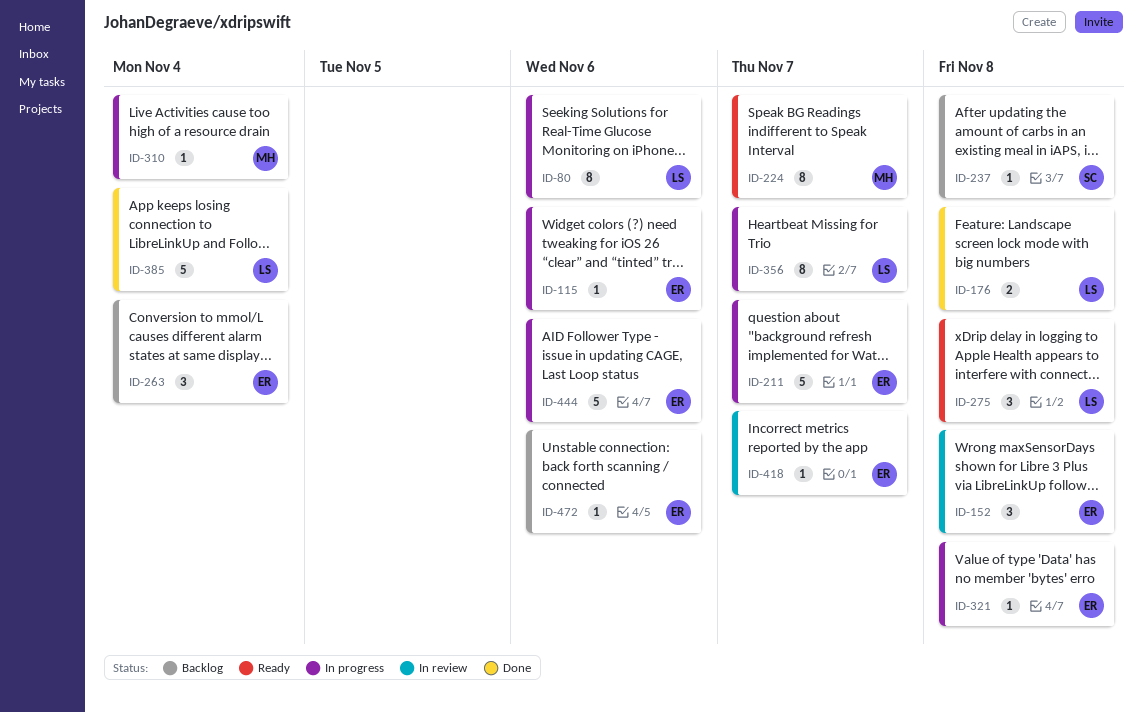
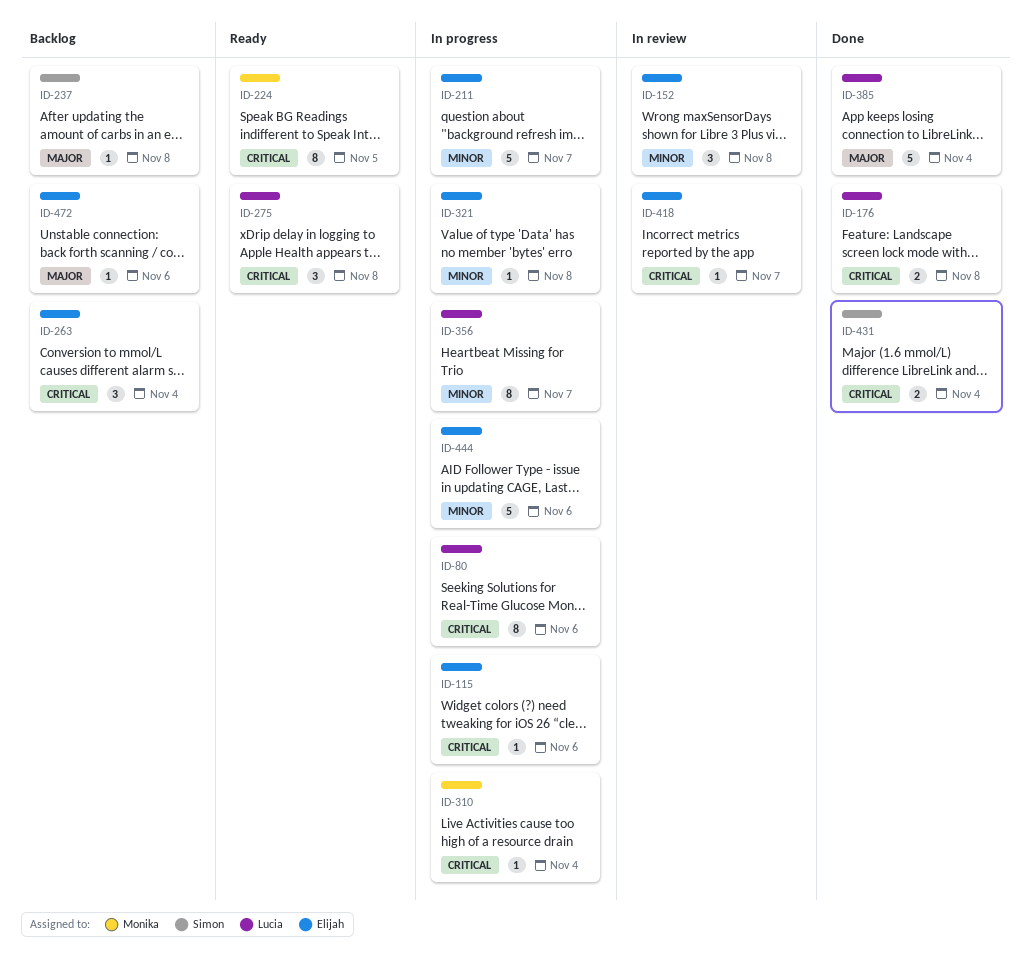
ID-224, due: Nov 7 -> Nov 5
ID-431: none -> present

